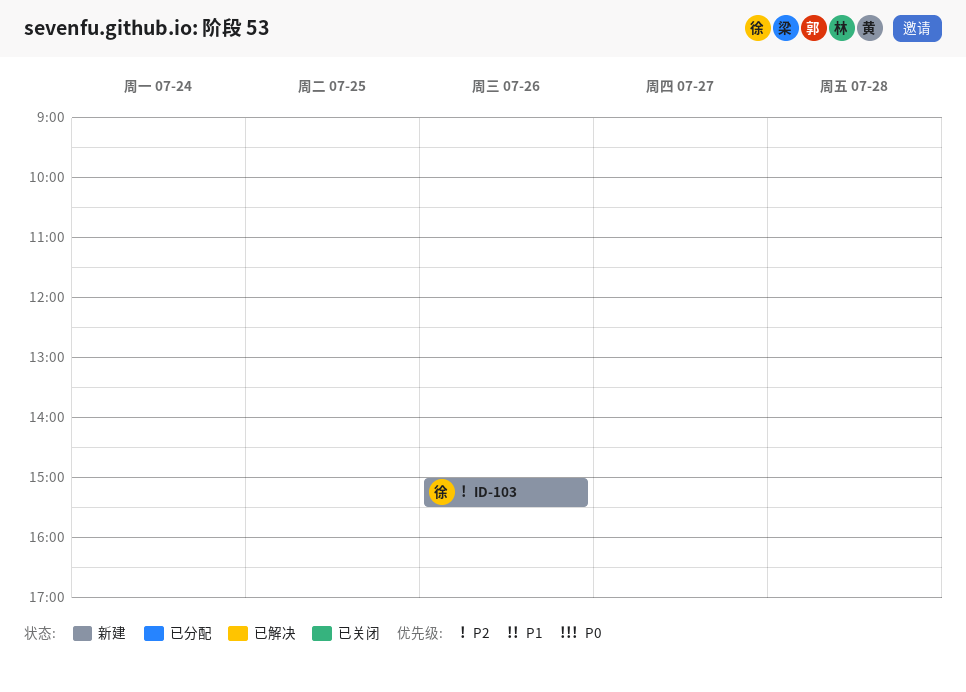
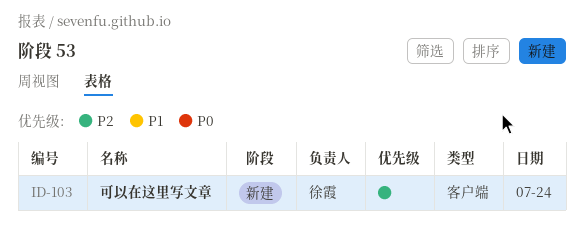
ID-103, day: Jul 26 -> Jul 24

